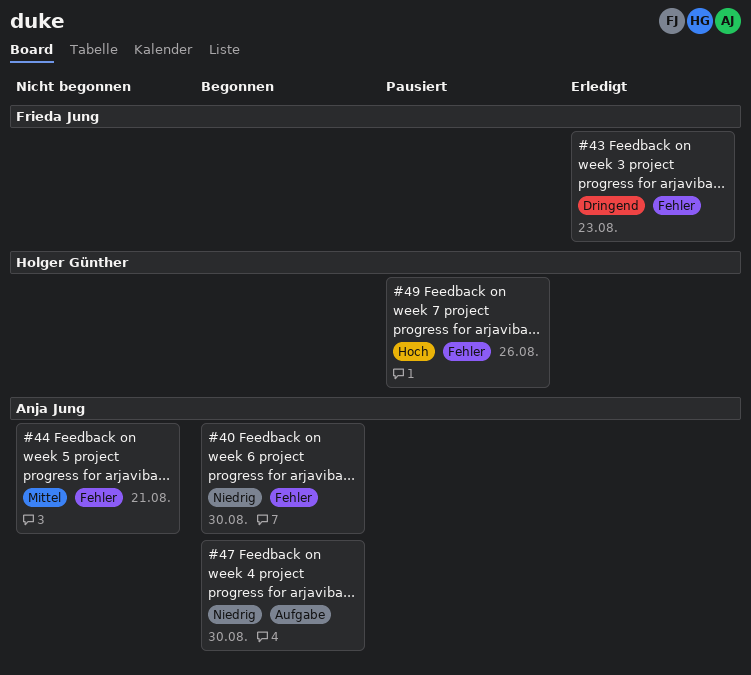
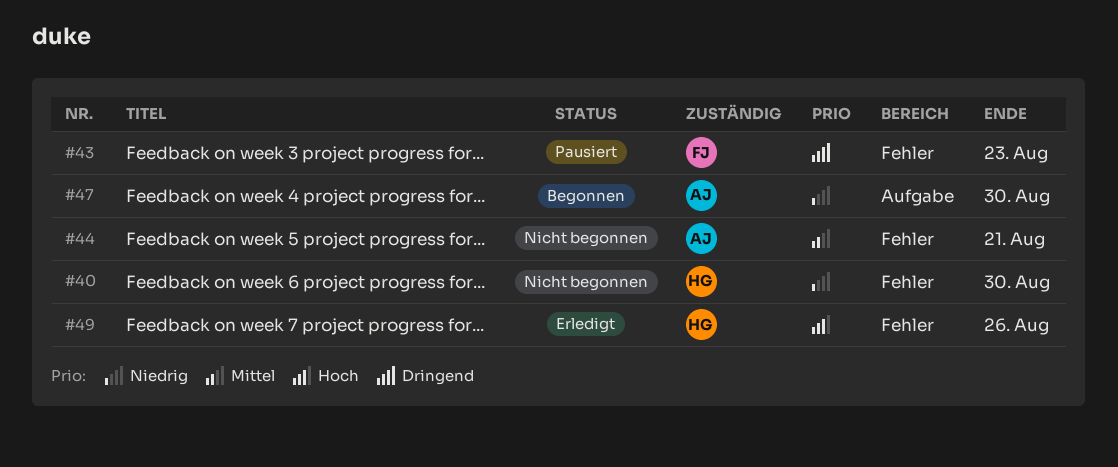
#40, status: Begonnen -> Nicht begonnen
#40, owner: Anja Jung -> Holger Günther
#43, status: Erledigt -> Pausiert
#49, status: Pausiert -> Erledigt

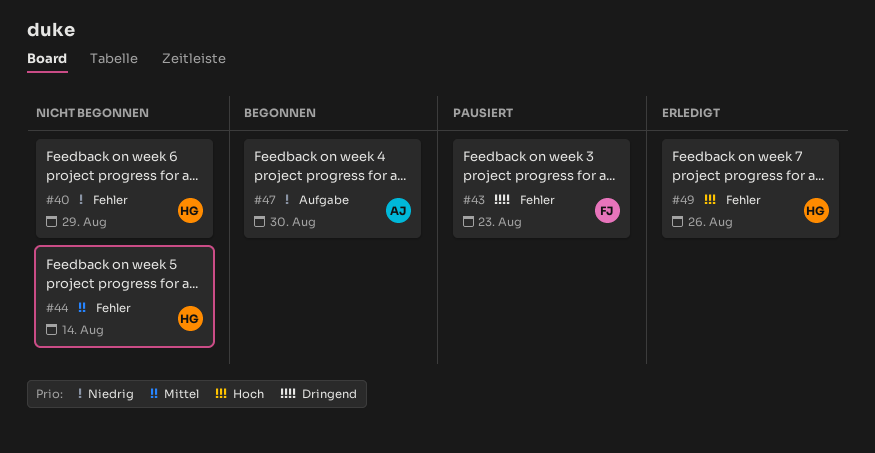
#40, due: Aug 30 -> Aug 29
#44, owner: AJ -> HG
#44, due: Aug 21 -> Aug 14

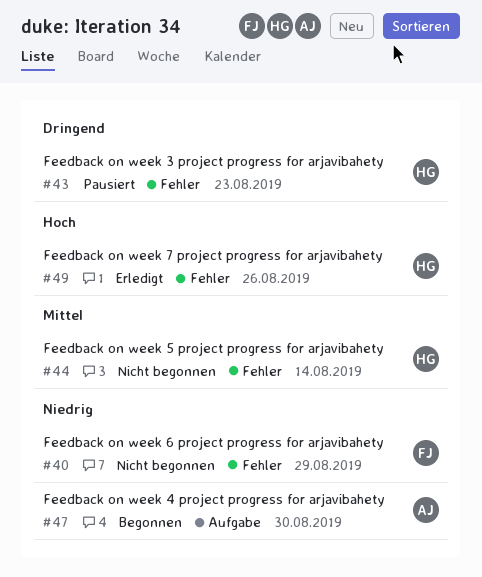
#40, owner: HG -> FJ
#43, owner: FJ -> HG

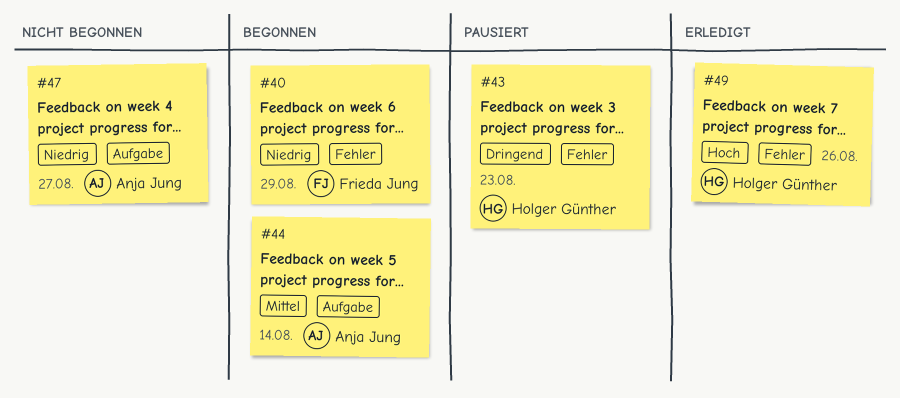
#40, status: Nicht begonnen -> Begonnen
#44, status: Nicht begonnen -> Begonnen
#44, owner: Holger Günther -> Anja Jung
#44, label: Fehler -> Aufgabe
#47, status: Begonnen -> Nicht begonnen
#47, due: Aug 30 -> Aug 27

